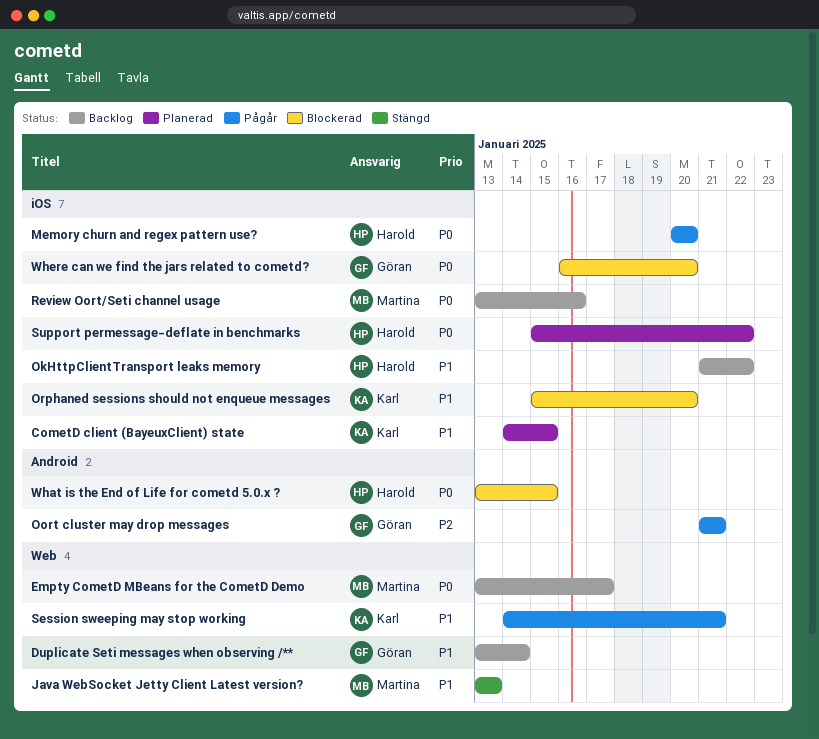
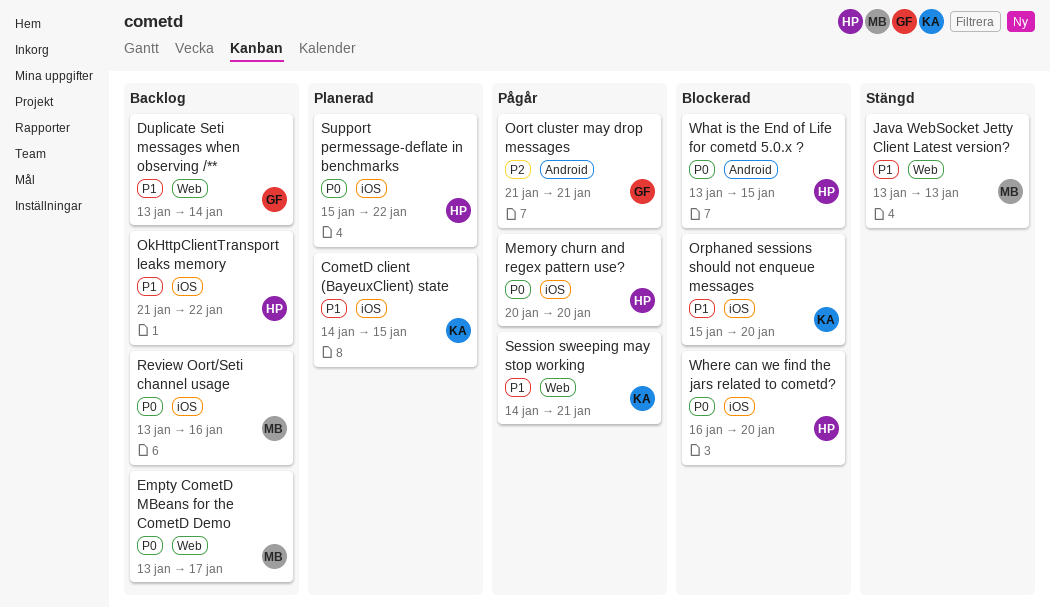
Where can we find the jars related to cometd?, owner: Göran -> Harold

